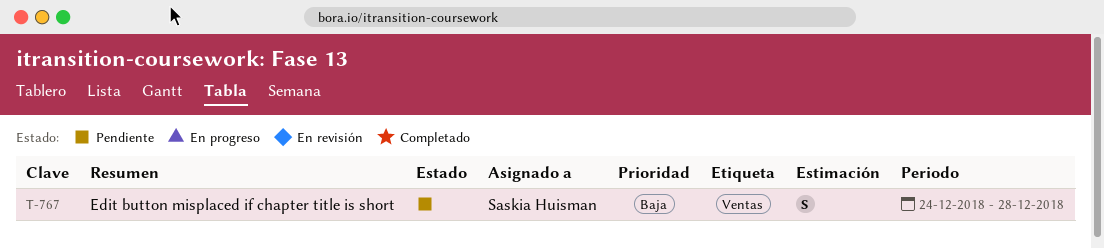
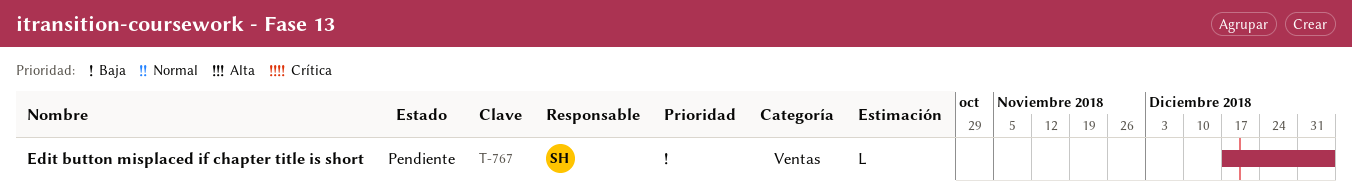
T-767, estimate: S -> L
T-767, start: Dec 24 -> Dec 17
T-767, due: Dec 28 -> Jan 4

